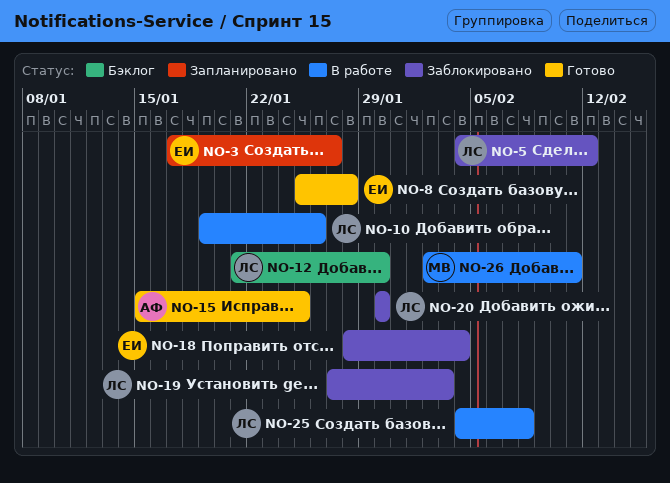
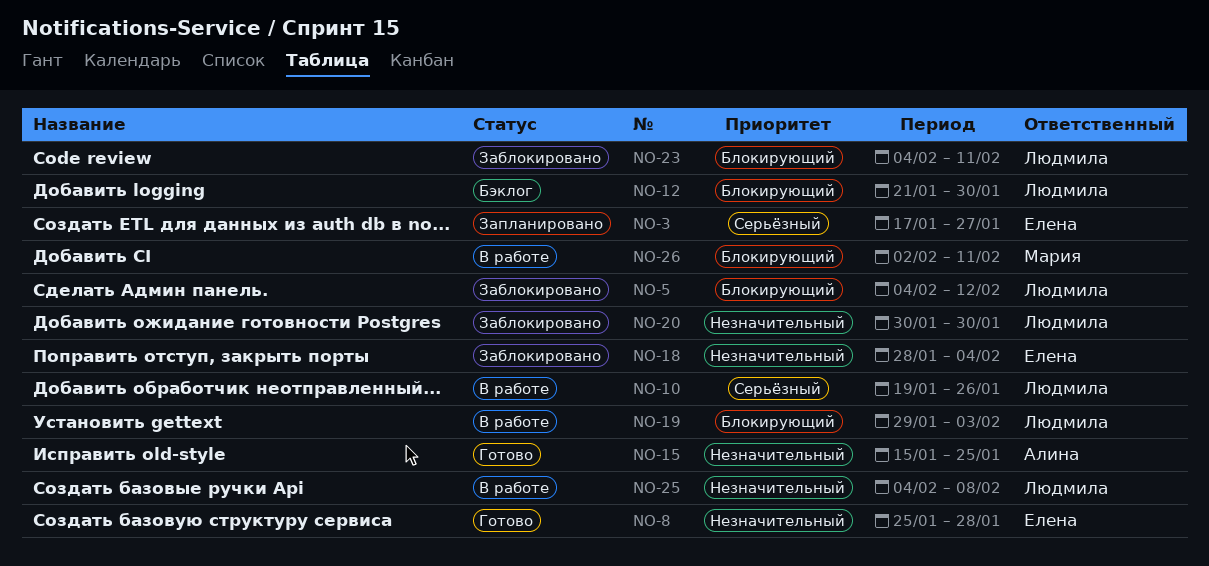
NO-19, status: Заблокировано -> В работе
NO-19, start: Jan 27 -> Jan 29
NO-23: none -> present

